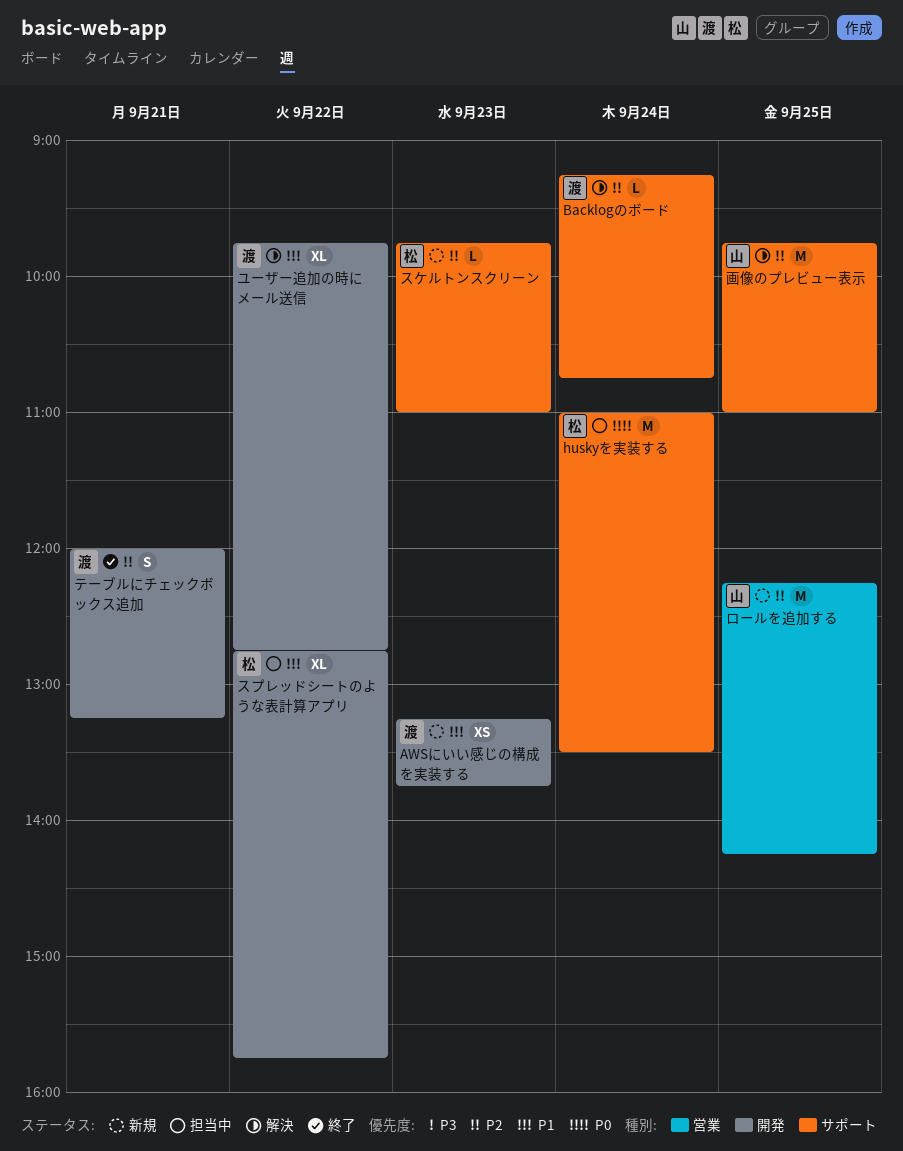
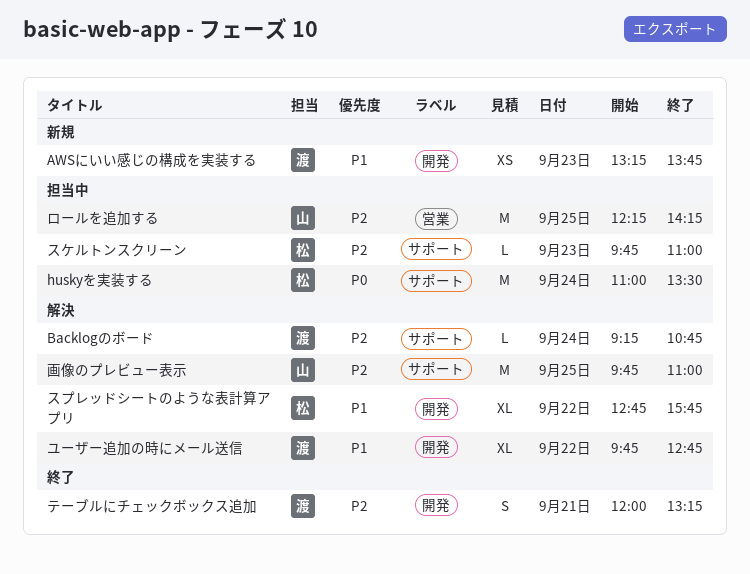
スケルトンスクリーン, status: 新規 -> 担当中
スプレッドシートのような表計算アプリ, status: 担当中 -> 解決
ロールを追加する, status: 新規 -> 担当中

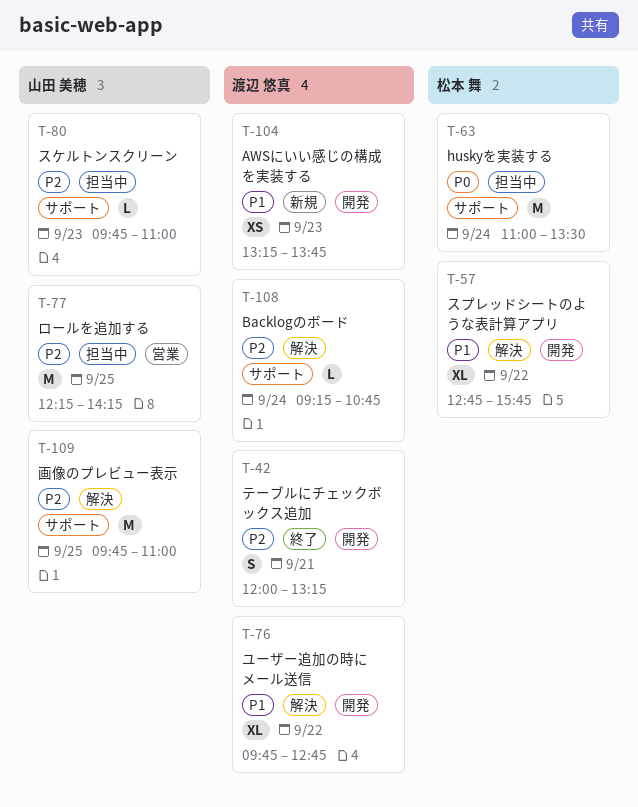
スケルトンスクリーン, owner: 松本 舞 -> 山田 美穂

